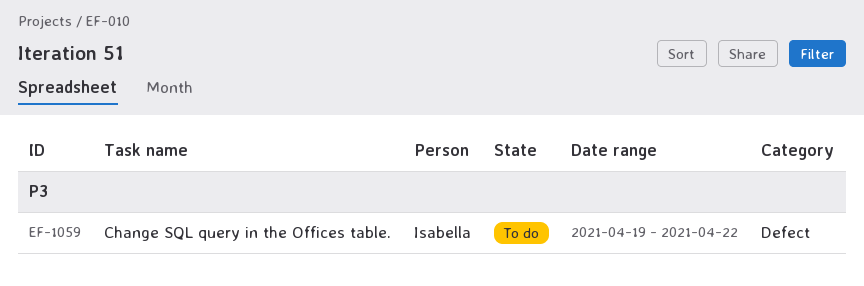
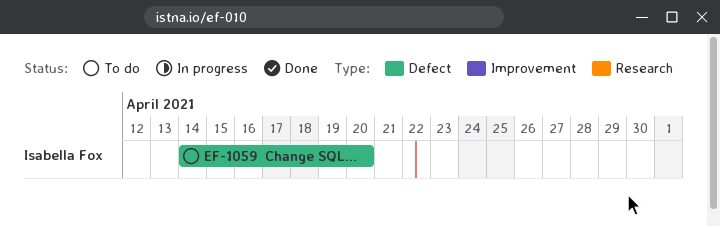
EF-1059, start: Apr 19 -> Apr 14
EF-1059, due: Apr 22 -> Apr 20

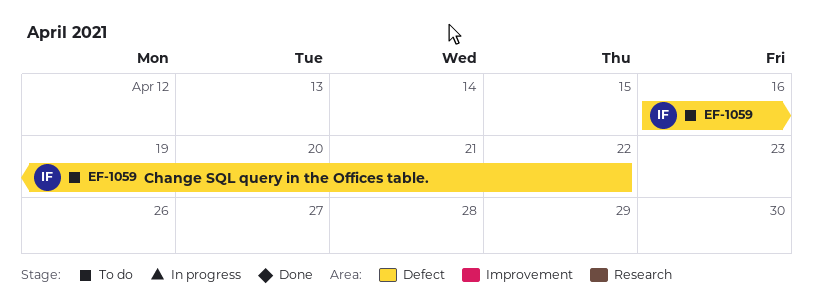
EF-1059, start: Apr 14 -> Apr 16
EF-1059, due: Apr 20 -> Apr 22

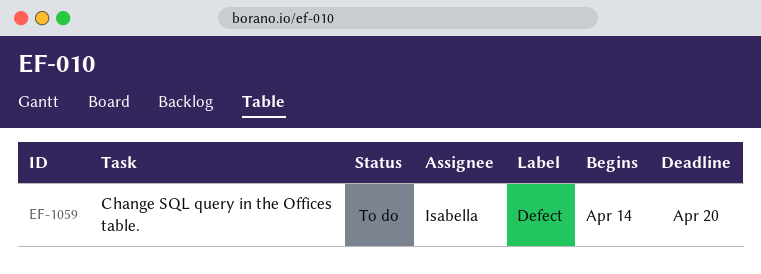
EF-1059, start: Apr 16 -> Apr 14
EF-1059, due: Apr 22 -> Apr 20

